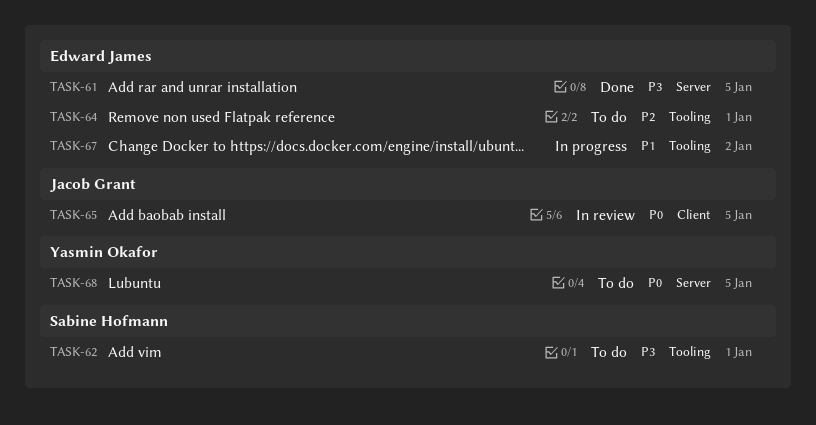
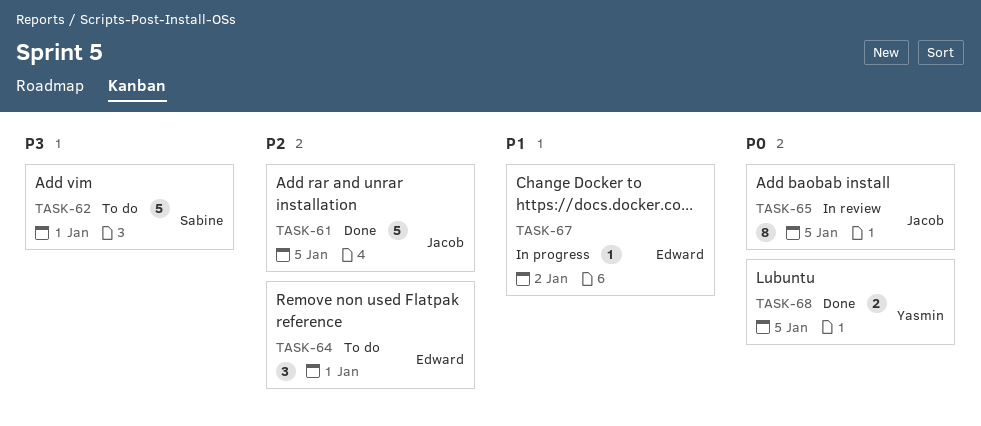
TASK-61, owner: Edward James -> Jacob Grant
TASK-61, priority: P3 -> P2
TASK-68, status: To do -> Done

